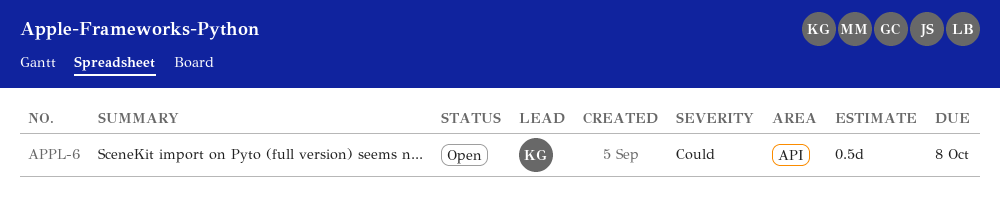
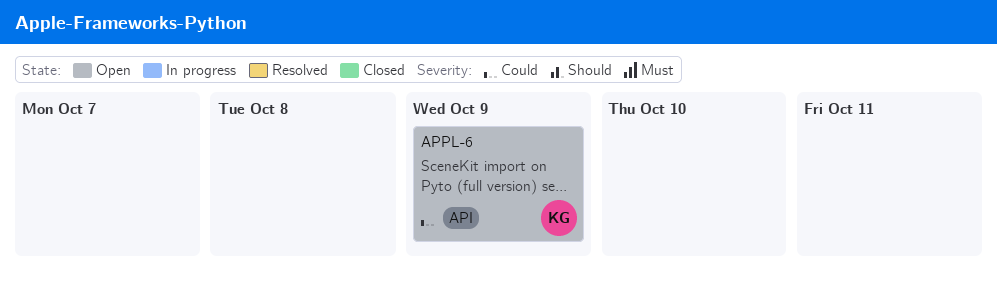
APPL-6, due: Oct 8 -> Oct 9

